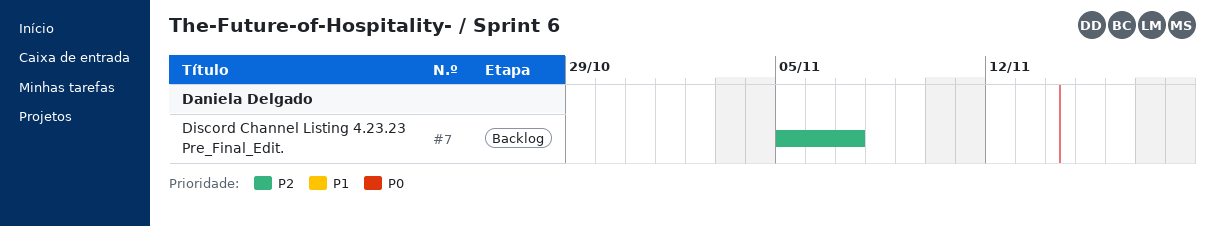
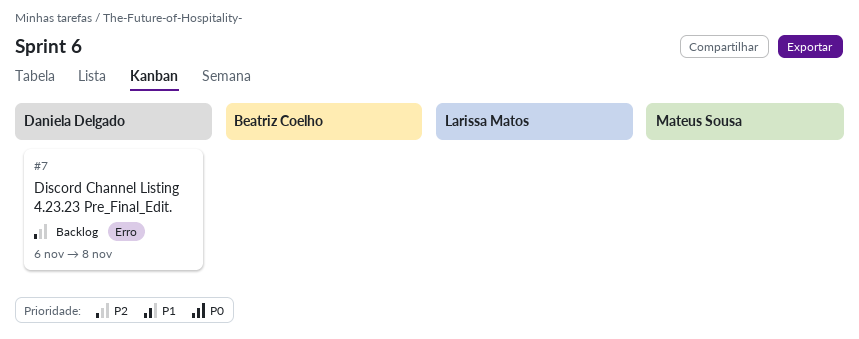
#7, start: Nov 5 -> Nov 6
#7, due: Nov 7 -> Nov 8

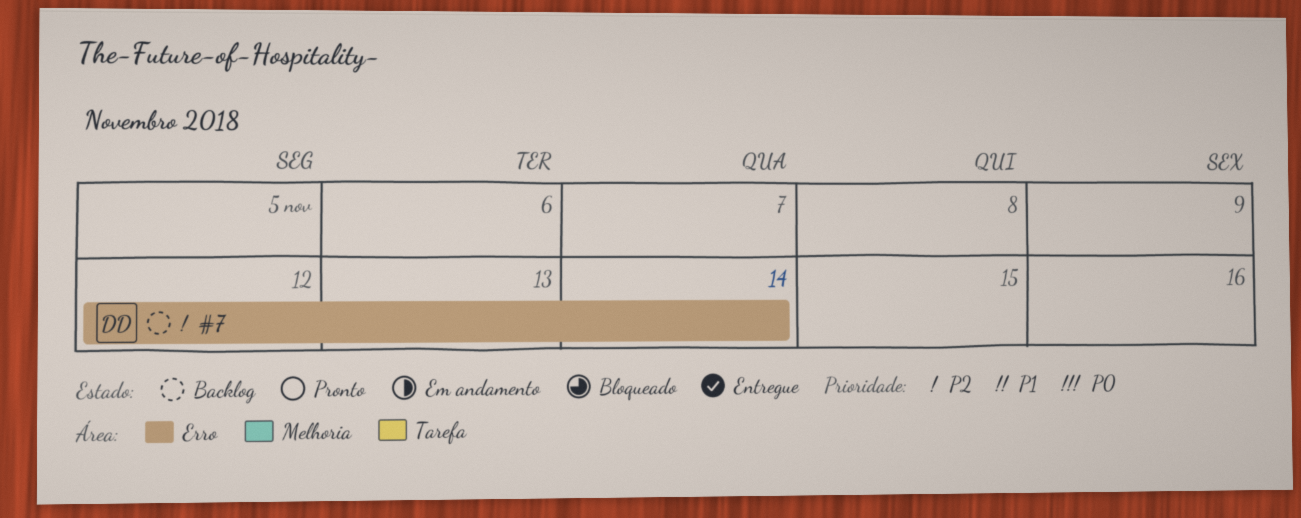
#7, start: Nov 6 -> Nov 12
#7, due: Nov 8 -> Nov 14

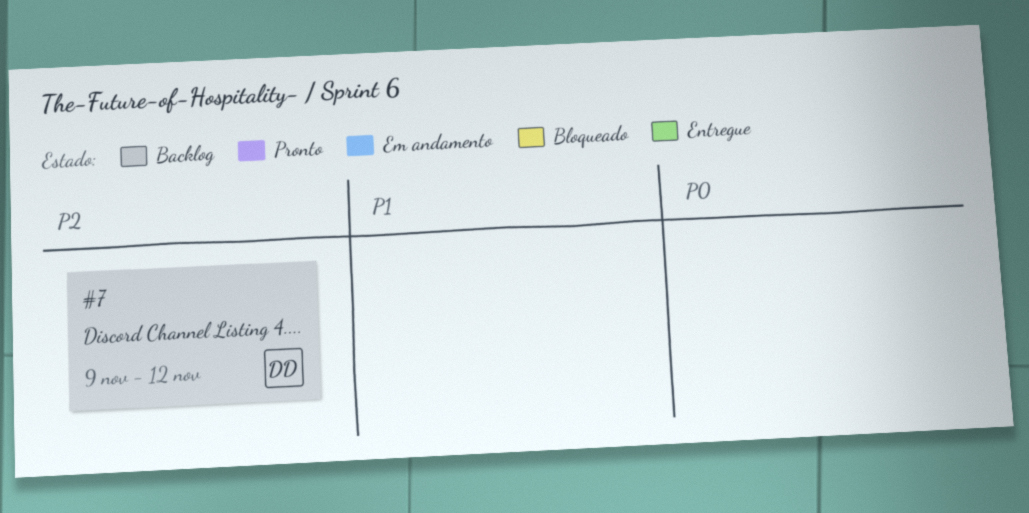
#7, start: Nov 12 -> Nov 9
#7, due: Nov 14 -> Nov 12

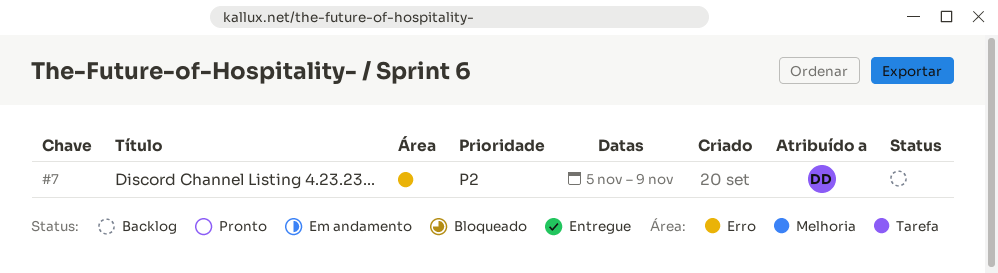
#7, start: Nov 9 -> Nov 5
#7, due: Nov 12 -> Nov 9

